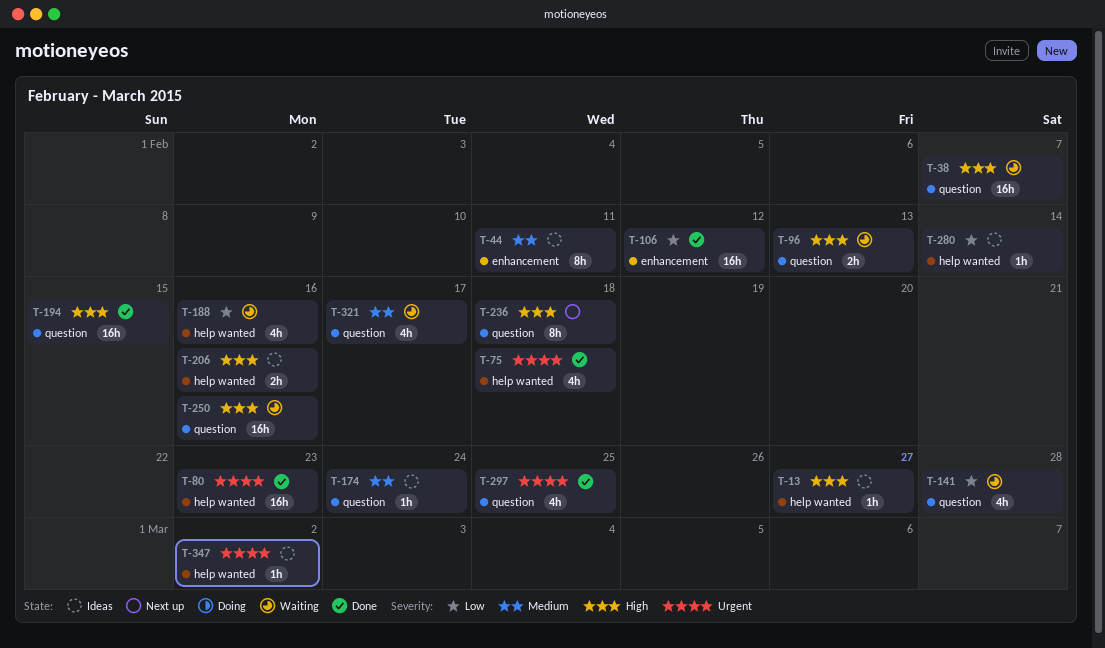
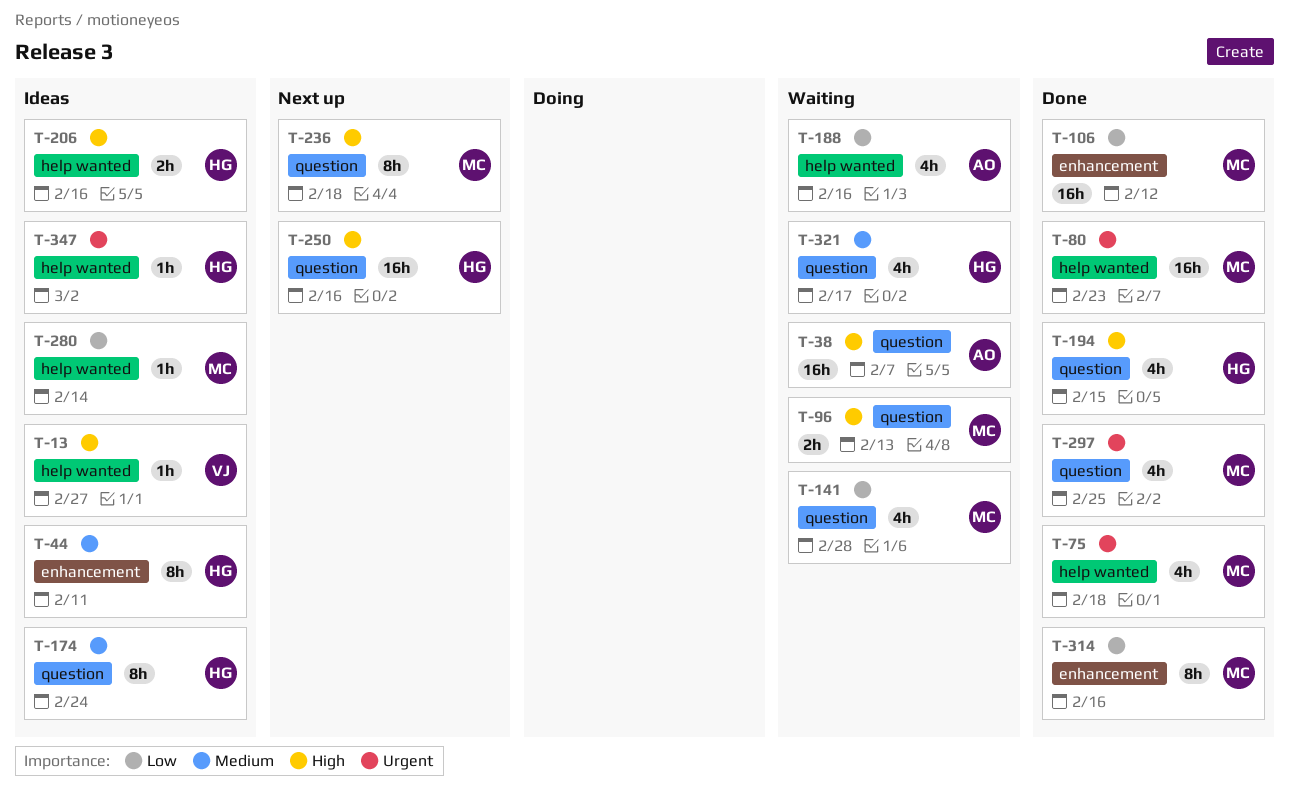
T-174, estimate: 1h -> 8h
T-194, estimate: 16h -> 4h
T-250, status: Waiting -> Next up
T-314: none -> present

